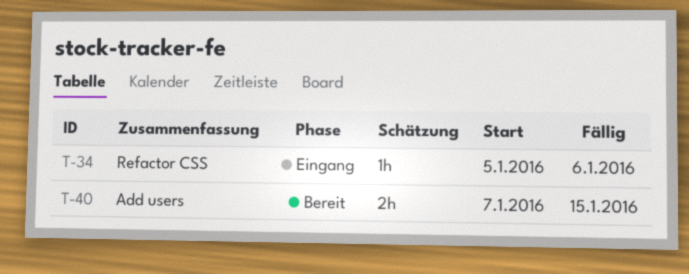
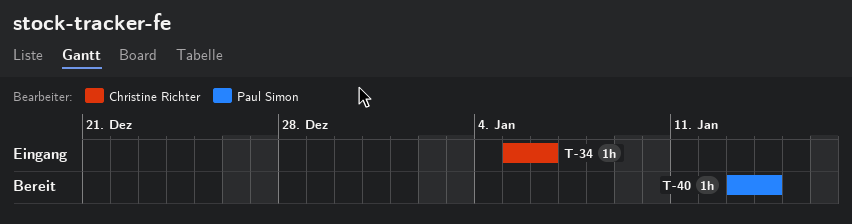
T-40, estimate: 2h -> 1h
T-40, start: Jan 7 -> Jan 13
T-40, due: Jan 15 -> Jan 14

